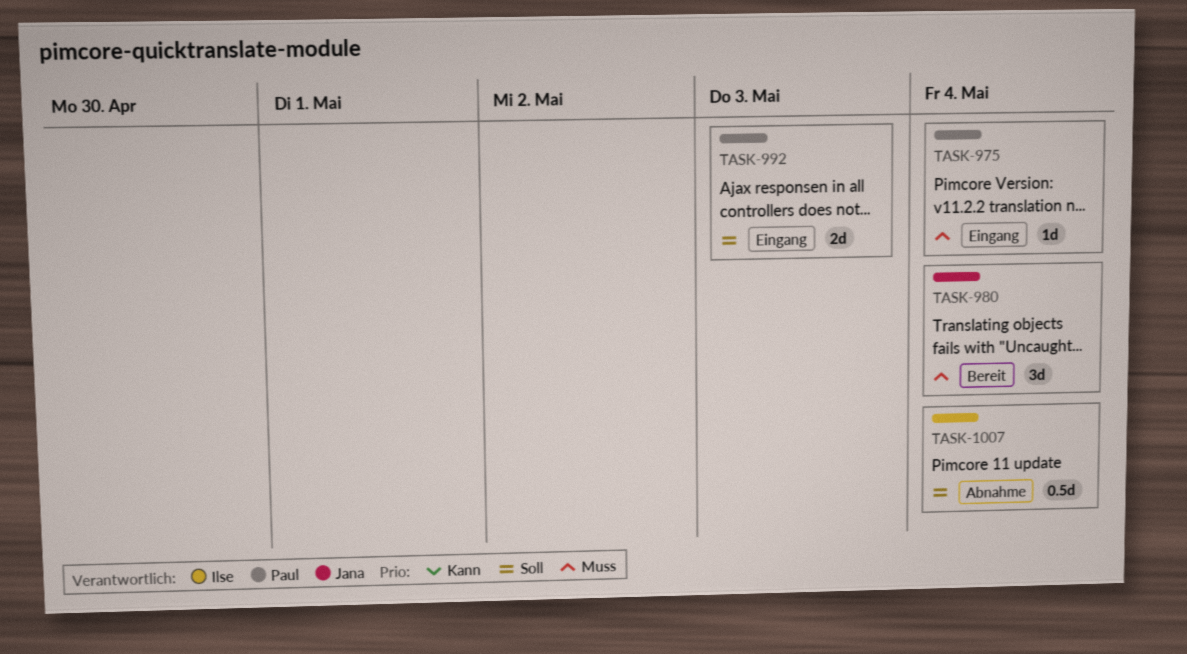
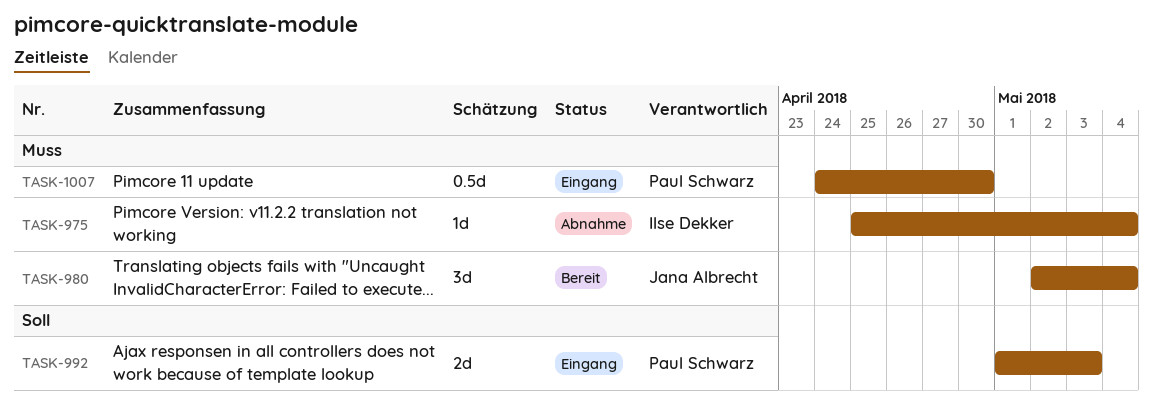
TASK-975, status: Eingang -> Abnahme
TASK-975, owner: Paul Schwarz -> Ilse Dekker
TASK-1007, status: Abnahme -> Eingang
TASK-1007, owner: Ilse Dekker -> Paul Schwarz
TASK-1007, priority: Soll -> Muss
TASK-1007, due: May 4 -> Apr 30

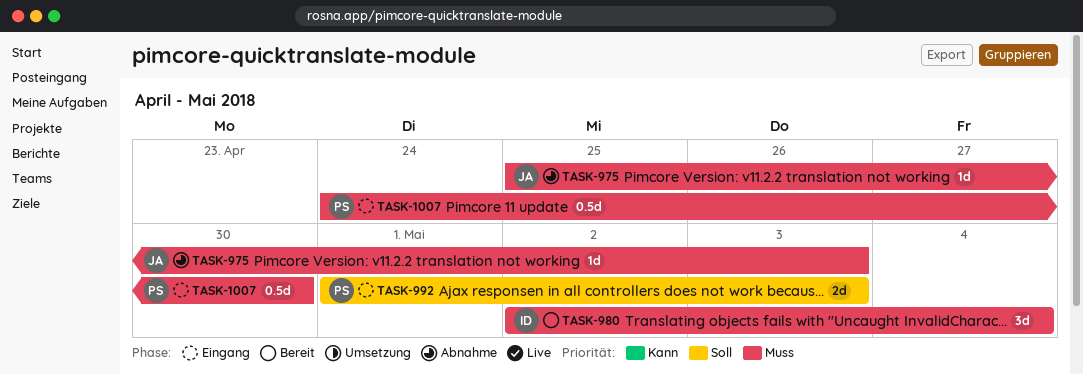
TASK-975, owner: Ilse Dekker -> Jana Albrecht
TASK-975, due: May 4 -> May 3
TASK-980, owner: Jana Albrecht -> Ilse Dekker

